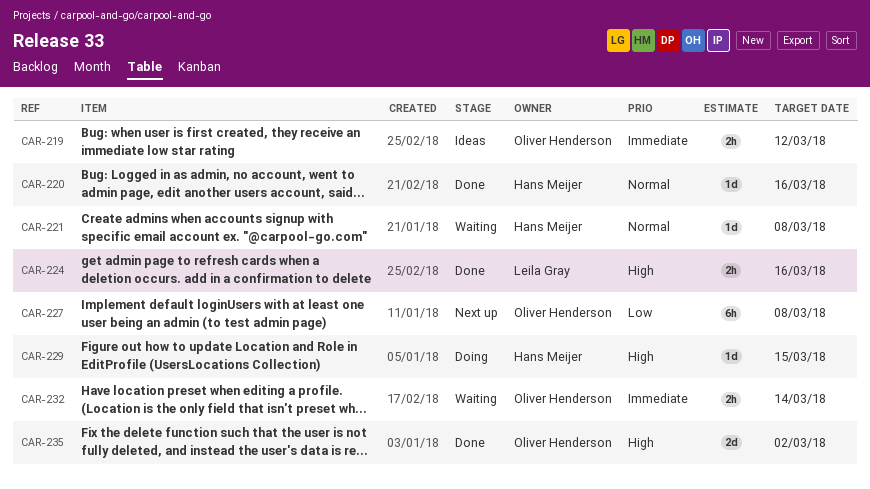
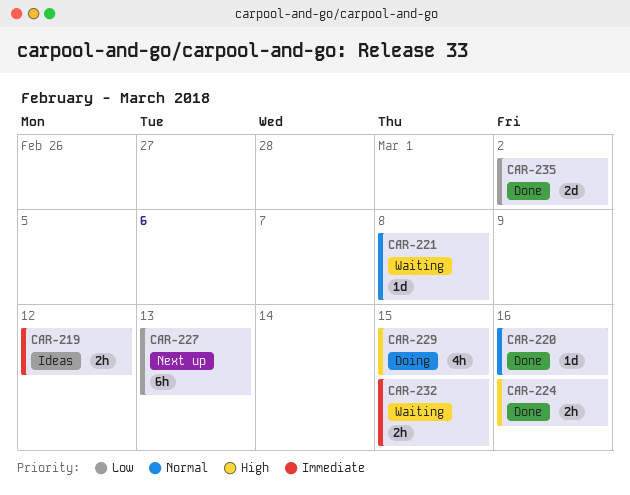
CAR-227, due: Mar 8 -> Mar 13
CAR-229, estimate: 1d -> 4h
CAR-232, due: Mar 14 -> Mar 15
CAR-235, priority: High -> Low

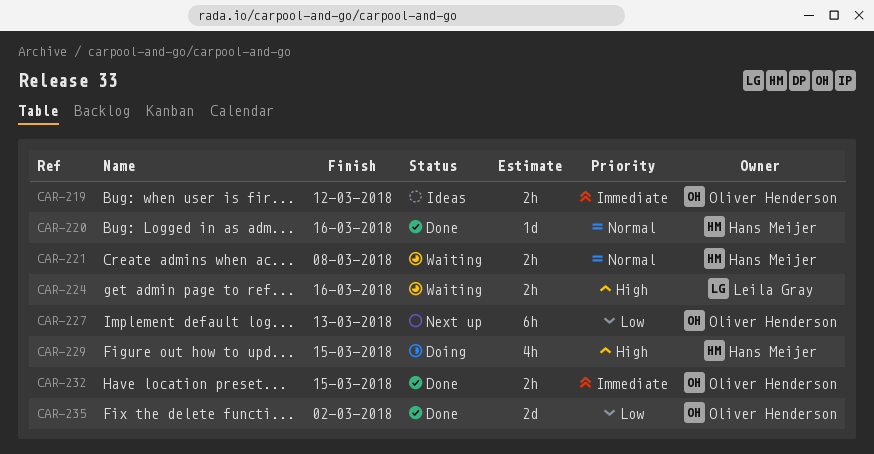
CAR-221, estimate: 1d -> 2h
CAR-224, status: Done -> Waiting
CAR-232, status: Waiting -> Done

